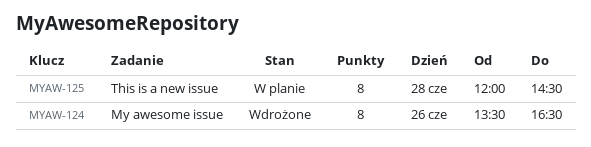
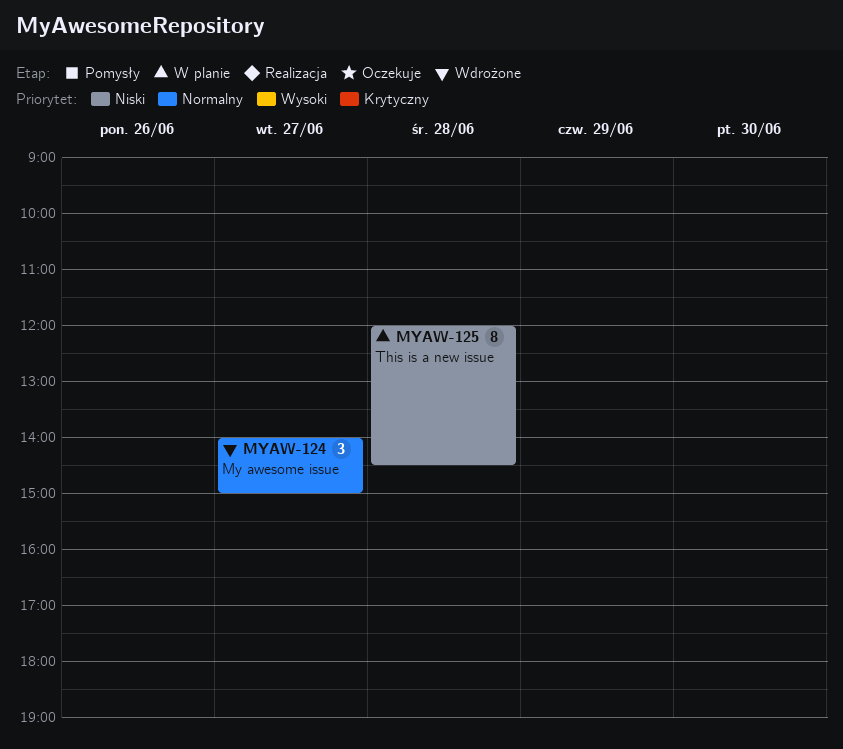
MYAW-124, estimate: 8 -> 3
MYAW-124, day: Jun 26 -> Jun 27
MYAW-124, begins: 13:30 -> 14:00
MYAW-124, ends: 16:30 -> 15:00

